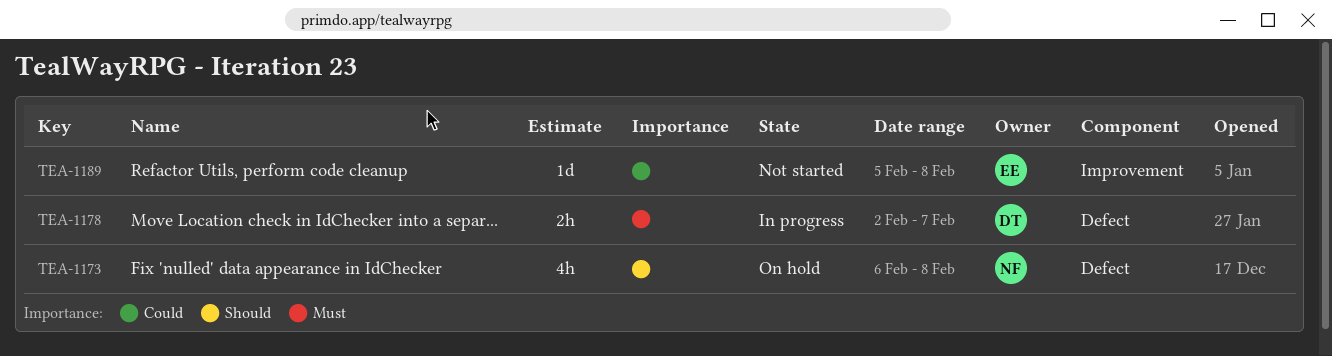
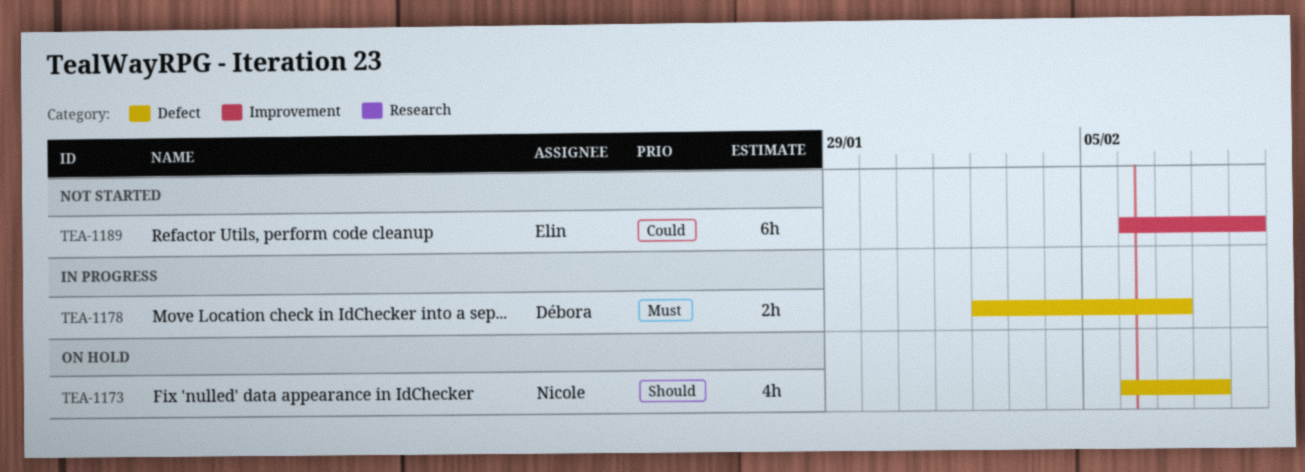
TEA-1189, estimate: 1d -> 6h
TEA-1189, start: Feb 5 -> Feb 6
TEA-1189, due: Feb 8 -> Feb 9

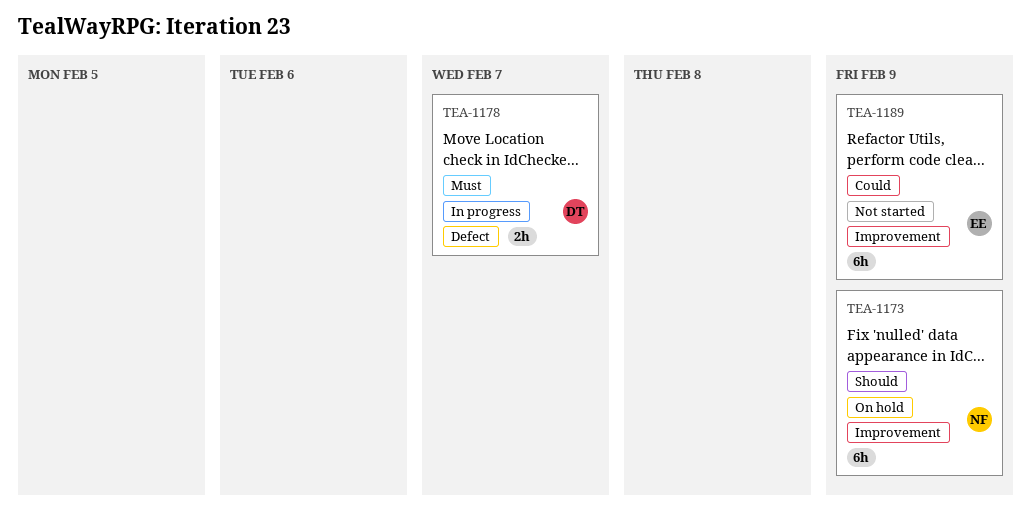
TEA-1173, label: Defect -> Improvement
TEA-1173, estimate: 4h -> 6h
TEA-1173, due: Feb 8 -> Feb 9

